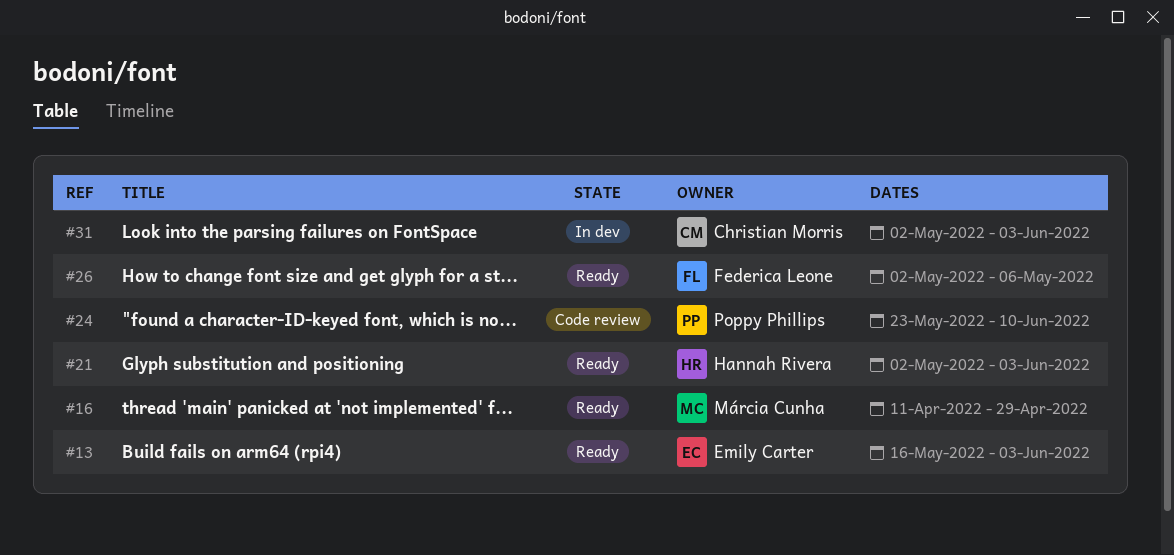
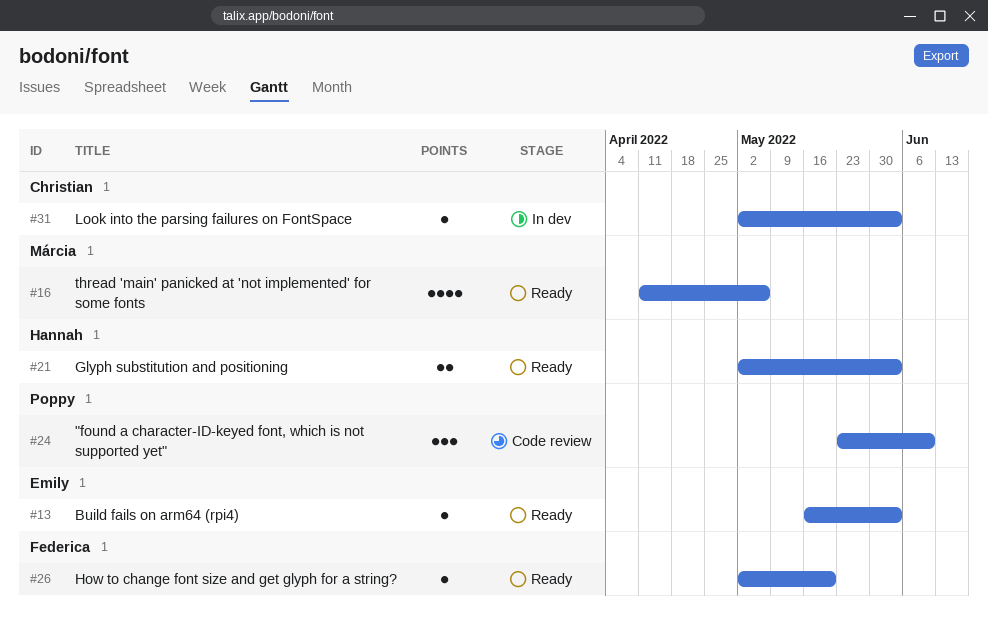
#16, due: Apr 29 -> May 6
#26, due: May 6 -> May 20

